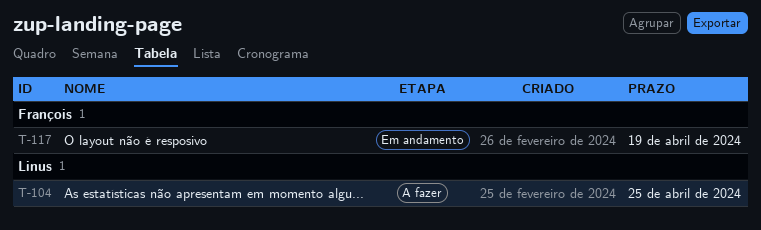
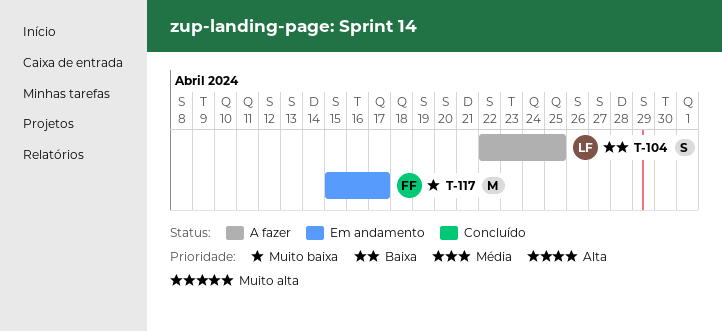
T-117, due: Apr 19 -> Apr 17

